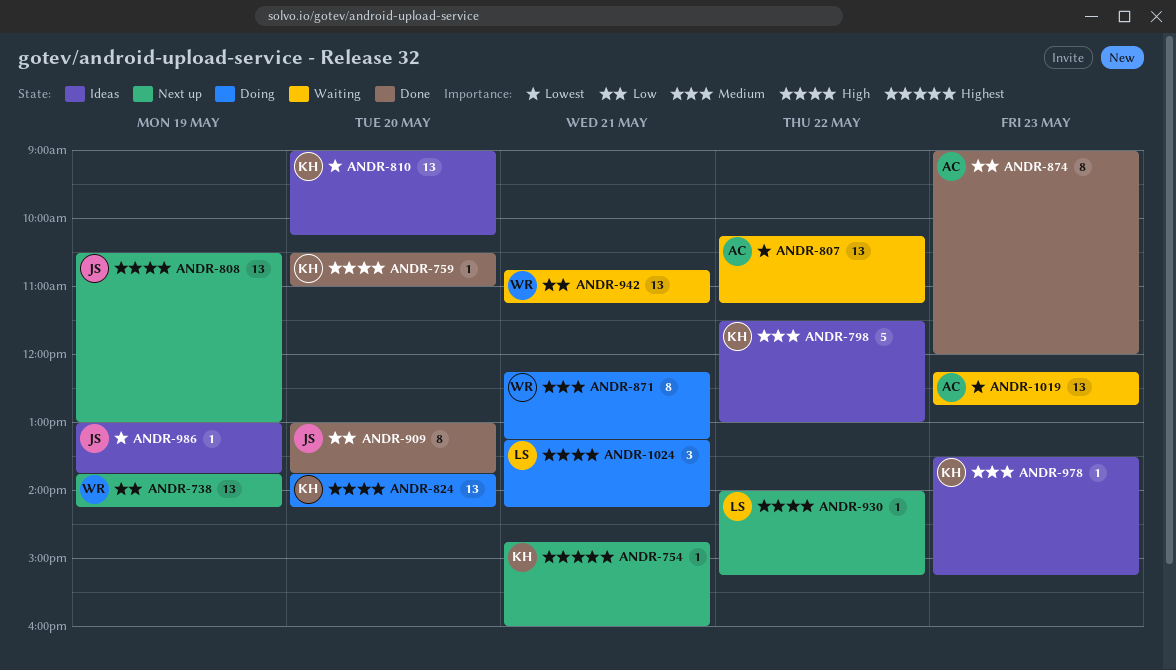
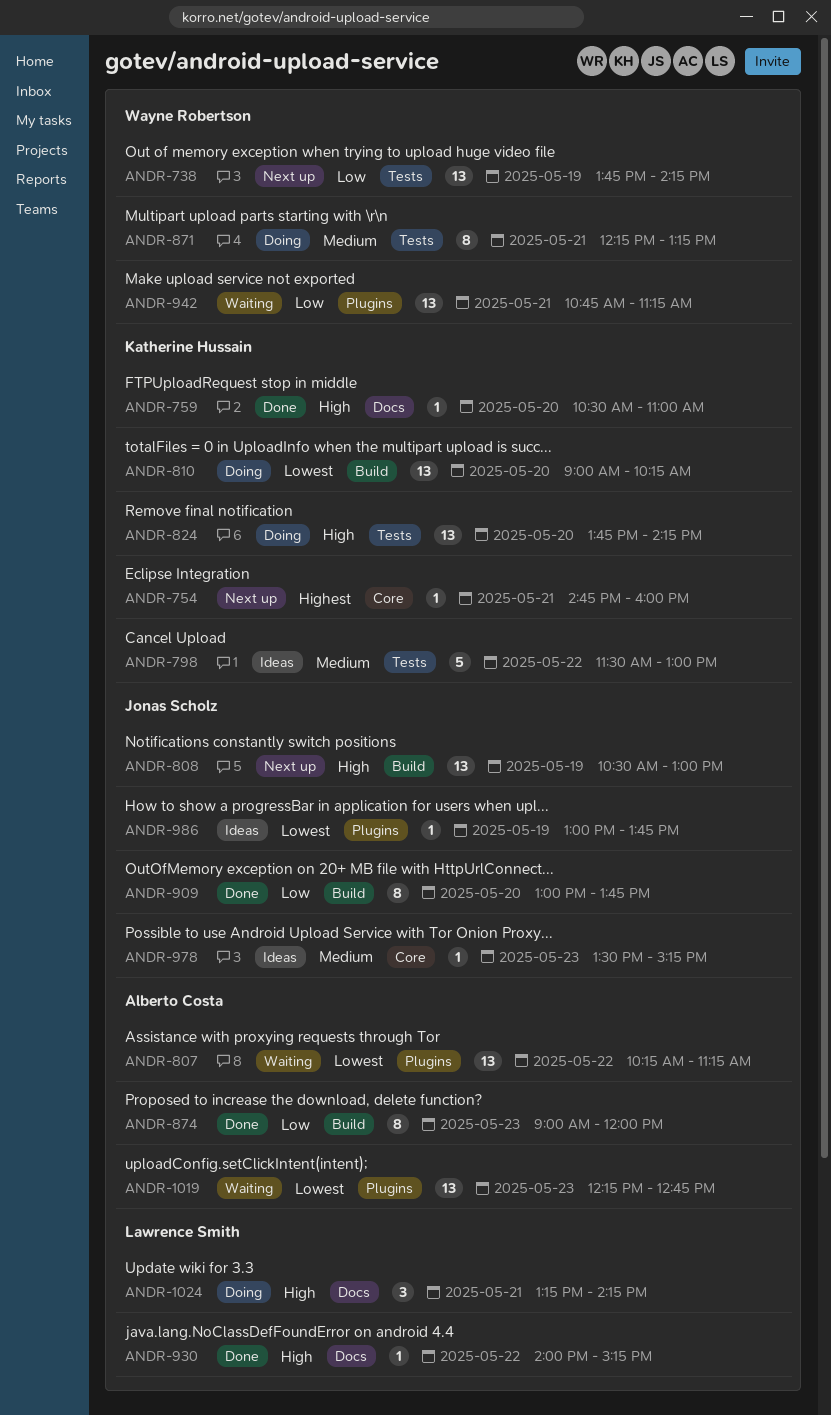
ANDR-810, status: Ideas -> Doing
ANDR-930, status: Next up -> Done
ANDR-978, owner: Katherine Hussain -> Jonas Scholz

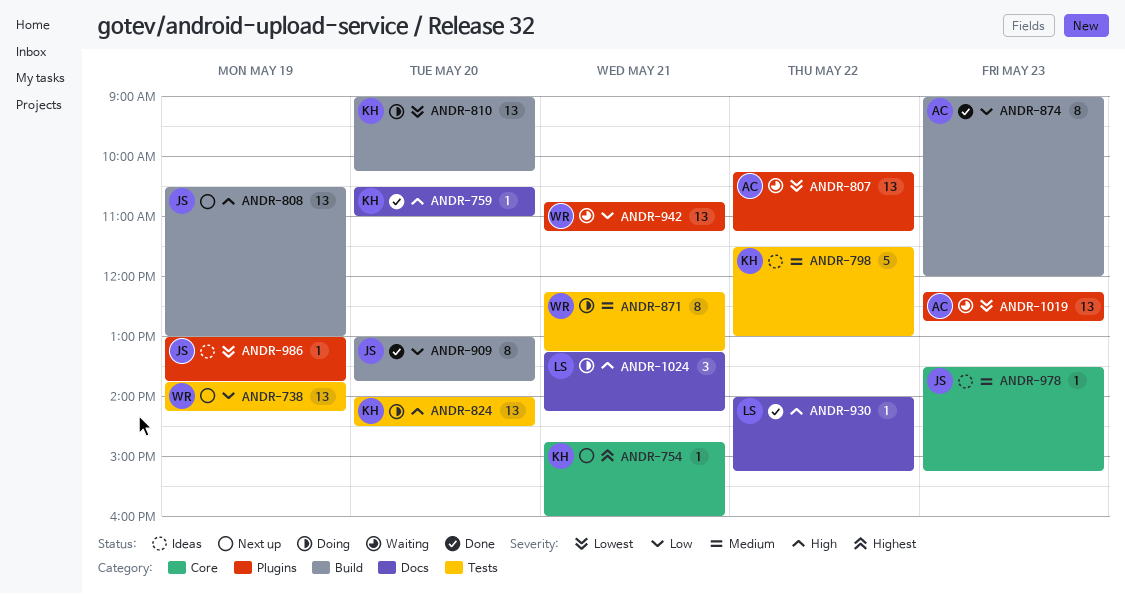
ANDR-824, begins: 13:45 -> 14:00
ANDR-824, ends: 14:15 -> 14:30

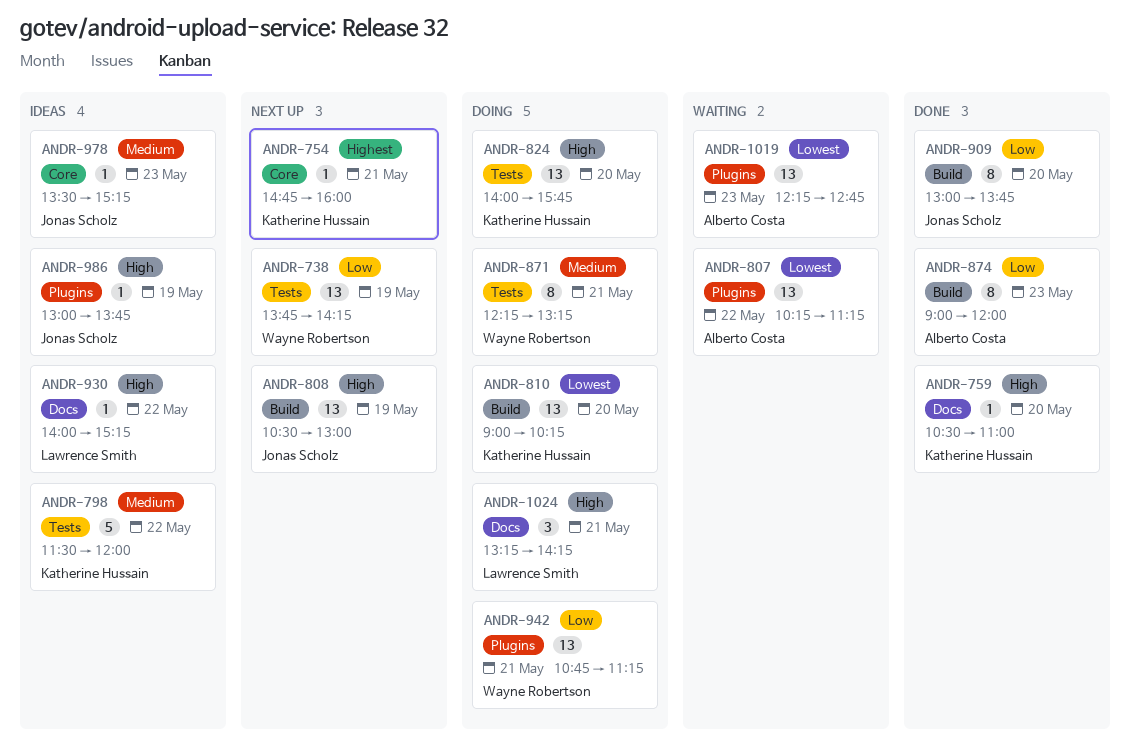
ANDR-798, ends: 13:00 -> 12:00
ANDR-824, ends: 14:30 -> 15:45
ANDR-930, status: Done -> Ideas
ANDR-942, status: Waiting -> Doing
ANDR-986, priority: Lowest -> High

